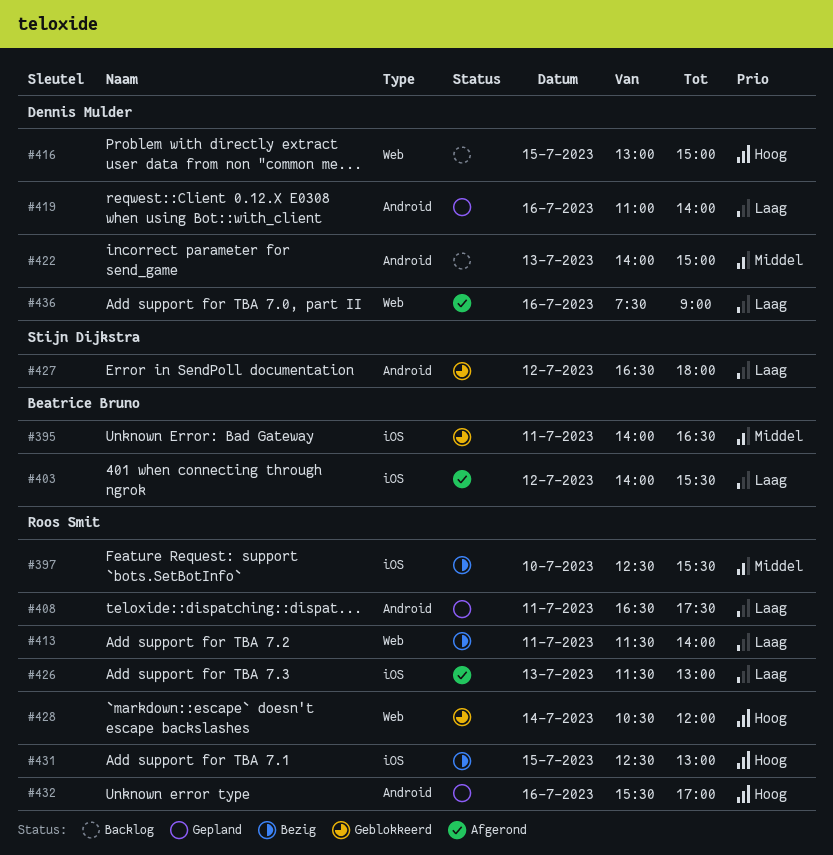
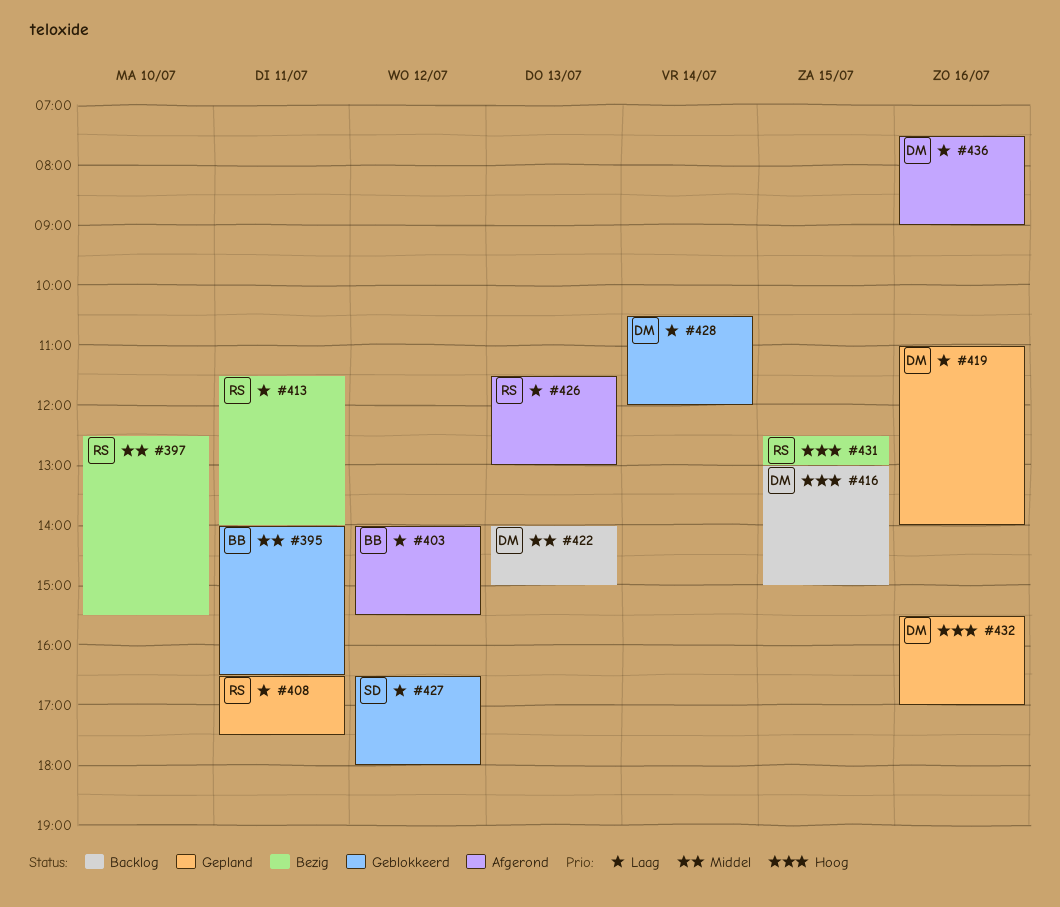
#428, owner: Roos Smit -> Dennis Mulder
#428, priority: Hoog -> Laag
#432, owner: Roos Smit -> Dennis Mulder

